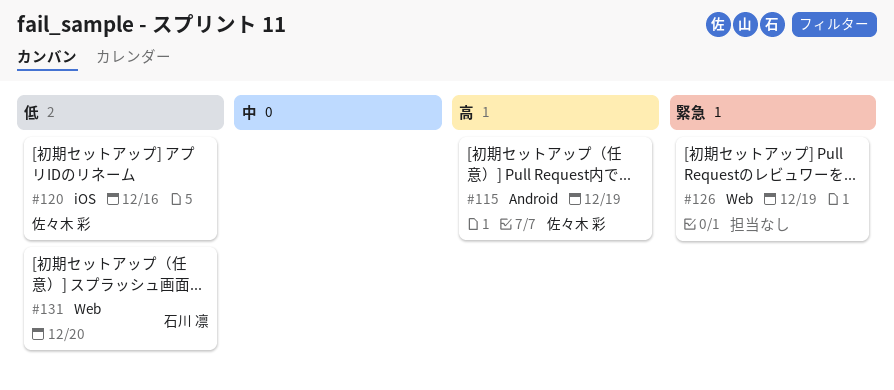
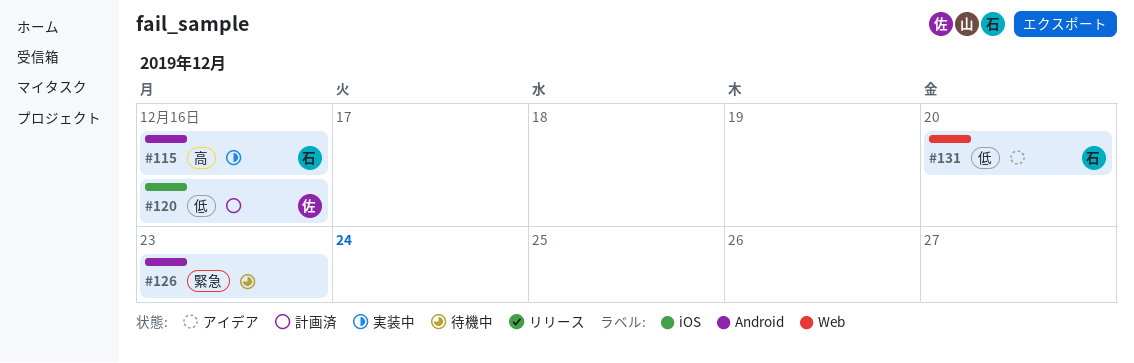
#115, owner: 佐々木 彩 -> 石川 凛
#115, due: Dec 19 -> Dec 16
#126, label: Web -> Android
#126, due: Dec 19 -> Dec 23

